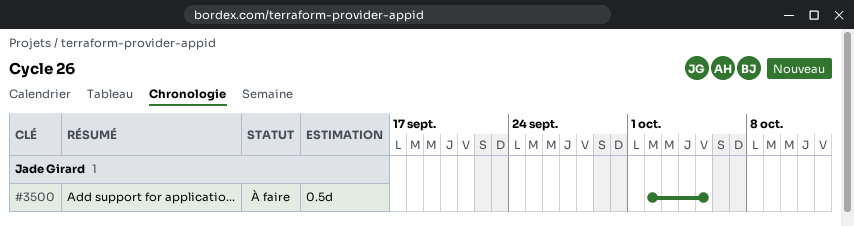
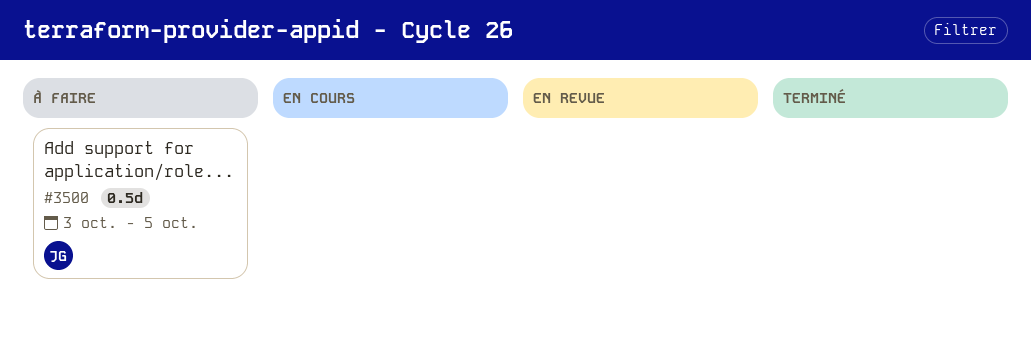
#3500, start: Oct 2 -> Oct 3

